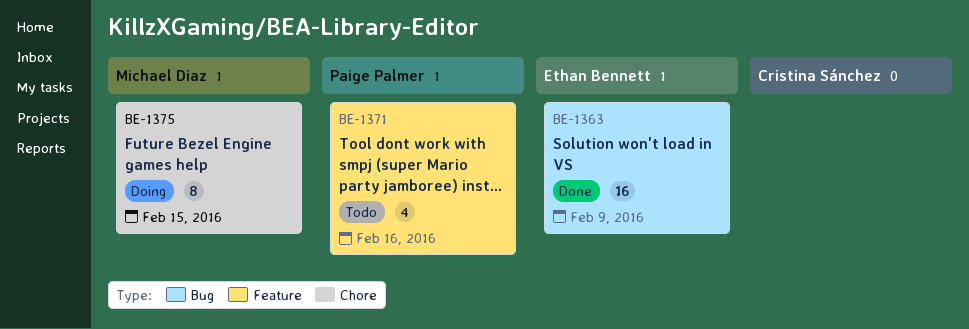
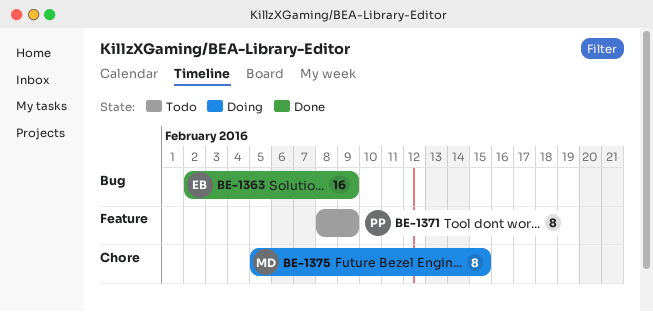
BE-1371, estimate: 4 -> 8
BE-1371, due: Feb 16 -> Feb 9

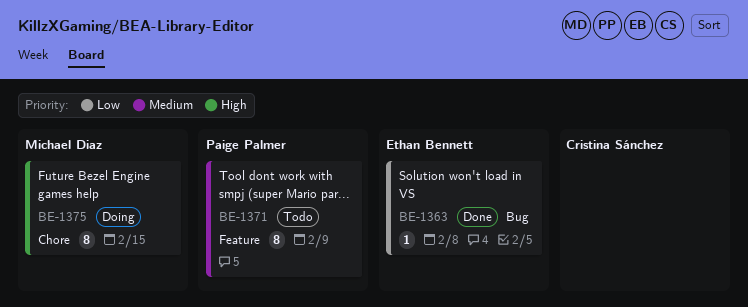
BE-1363, estimate: 16 -> 1
BE-1363, due: Feb 9 -> Feb 8

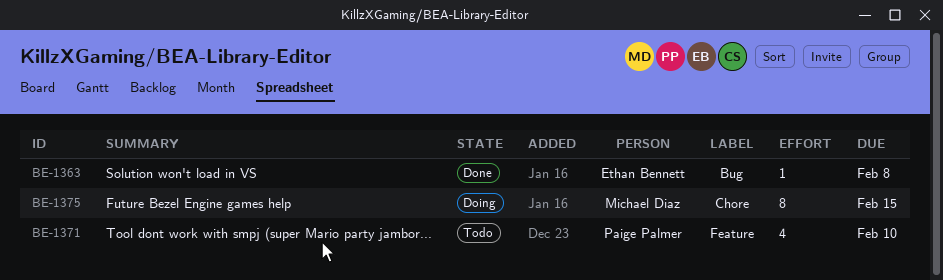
BE-1371, estimate: 8 -> 4
BE-1371, due: Feb 9 -> Feb 10

